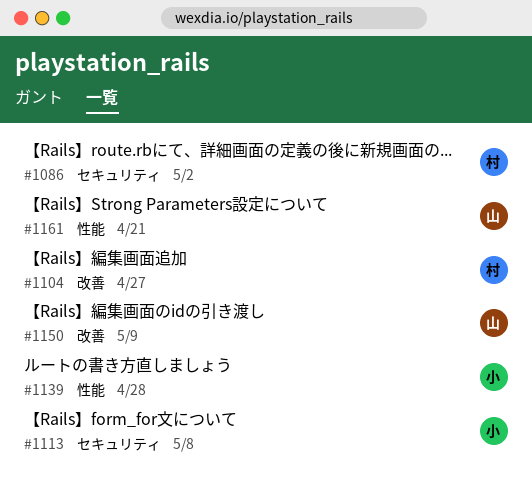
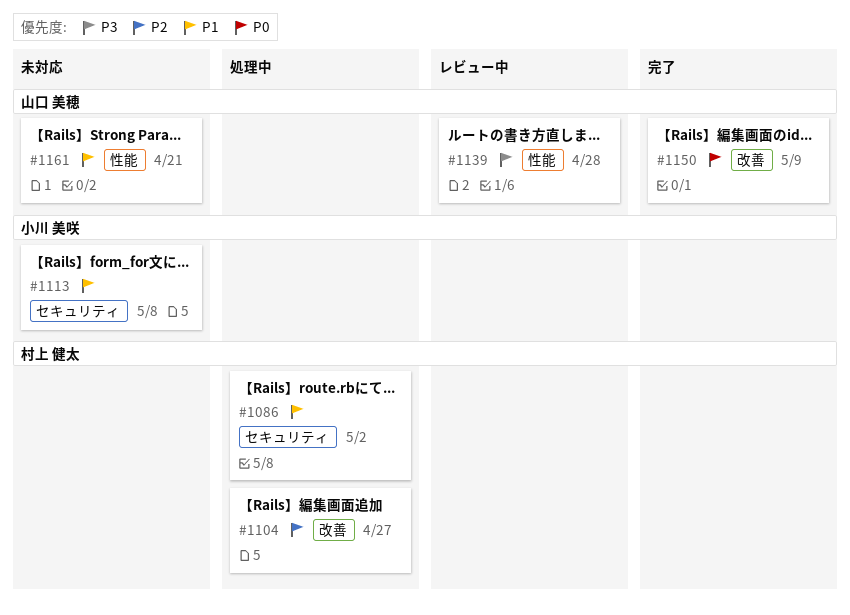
#1139, owner: 小川 美咲 -> 山口 美穂

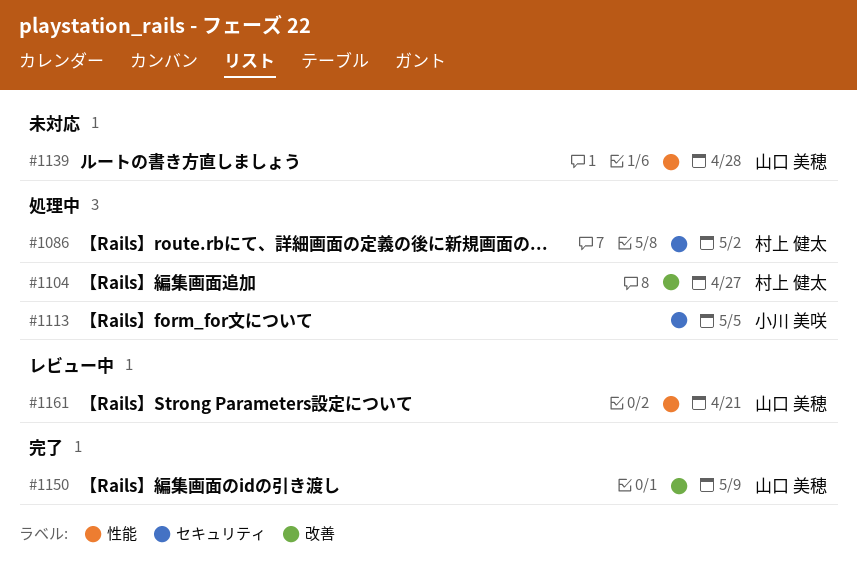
#1113, status: 未対応 -> 処理中
#1113, due: May 8 -> May 5
#1139, status: レビュー中 -> 未対応
#1161, status: 未対応 -> レビュー中

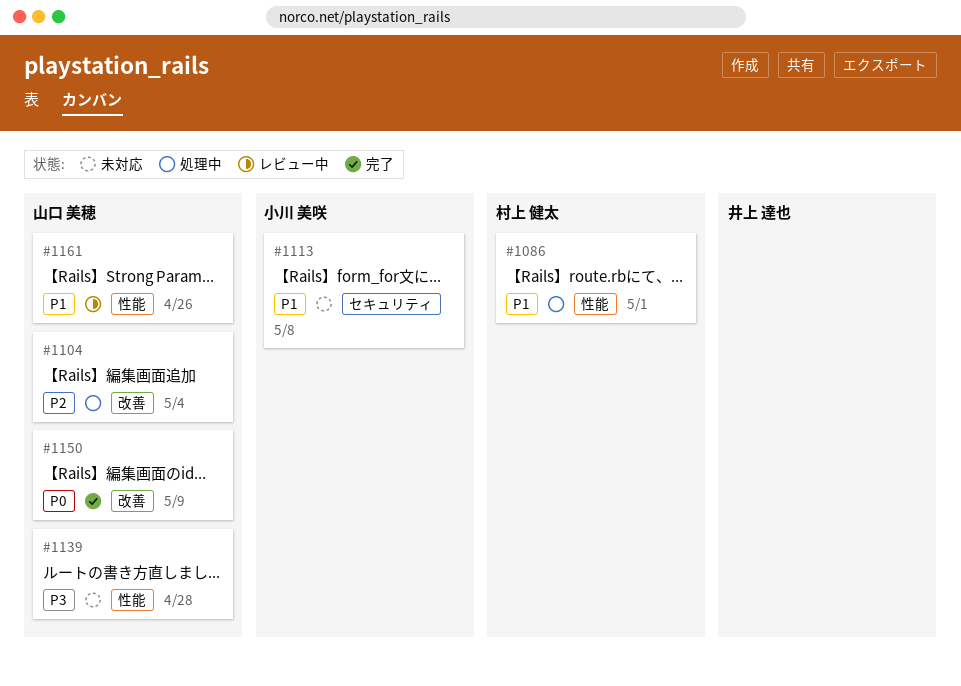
#1086, label: セキュリティ -> 性能
#1086, due: May 2 -> May 1
#1104, owner: 村上 健太 -> 山口 美穂
#1104, due: Apr 27 -> May 4
#1113, status: 処理中 -> 未対応
#1113, due: May 5 -> May 8
#1161, due: Apr 21 -> Apr 26

